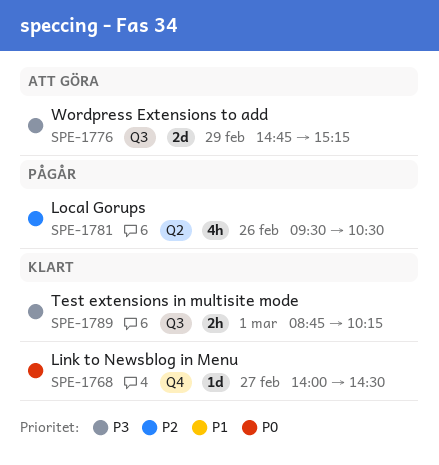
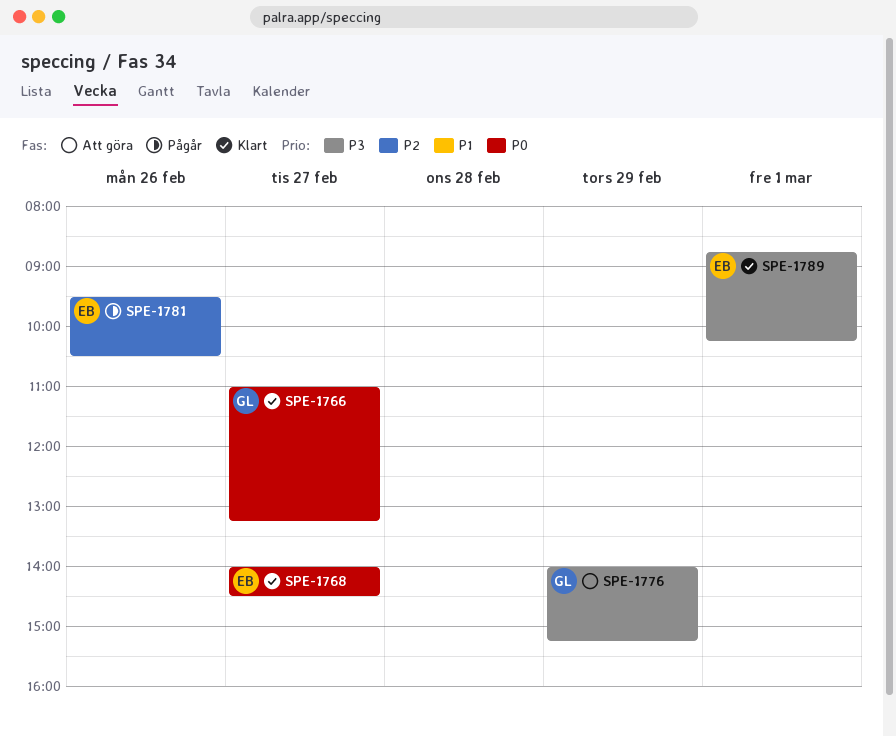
SPE-1766: none -> present
SPE-1776, begins: 14:45 -> 14:00

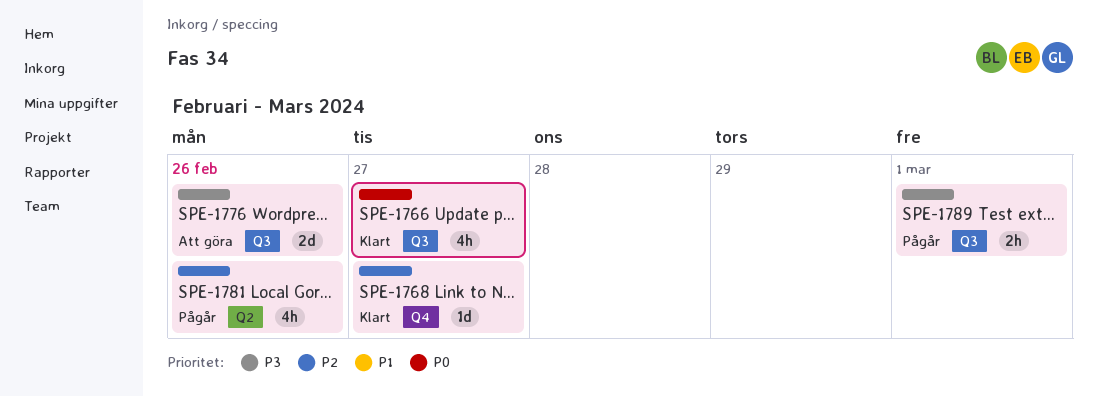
SPE-1768, priority: P0 -> P2
SPE-1776, day: Feb 29 -> Feb 26
SPE-1789, status: Klart -> Pågår

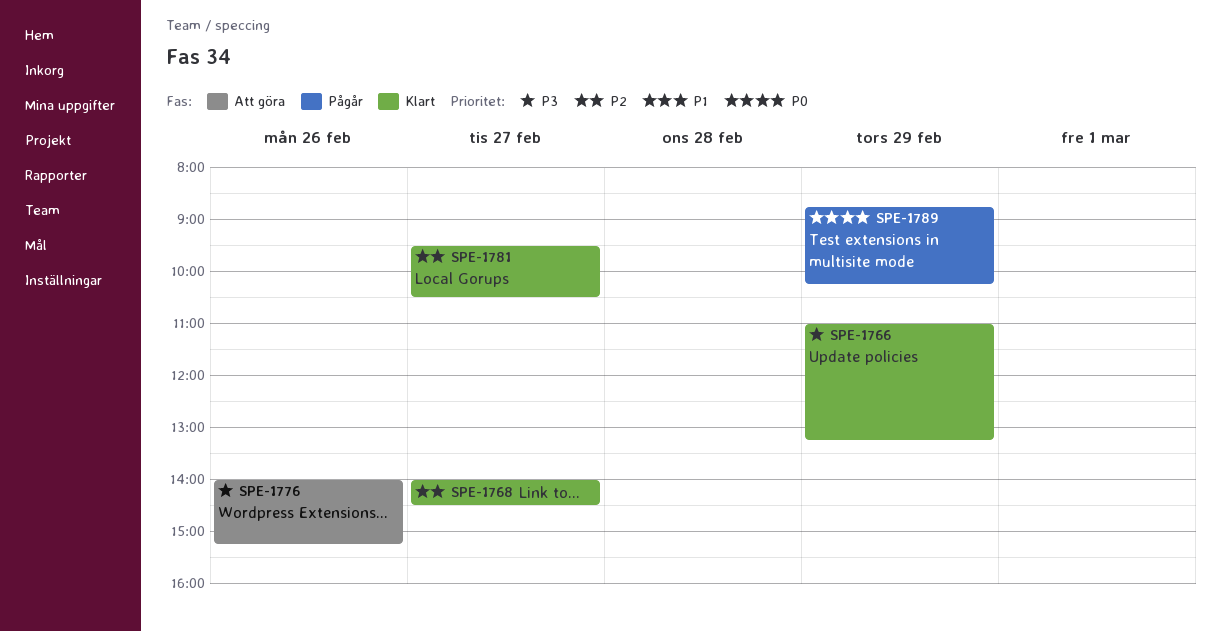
SPE-1766, priority: P0 -> P3
SPE-1766, day: Feb 27 -> Feb 29
SPE-1781, status: Pågår -> Klart
SPE-1781, day: Feb 26 -> Feb 27
SPE-1789, priority: P3 -> P0
SPE-1789, day: Mar 1 -> Feb 29

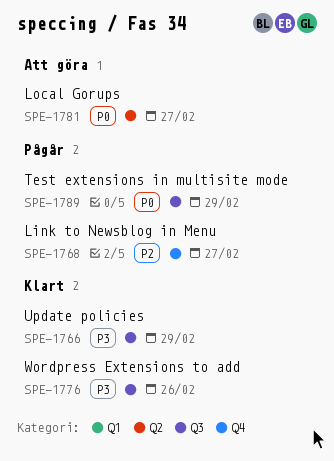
SPE-1768, status: Klart -> Pågår
SPE-1776, status: Att göra -> Klart
SPE-1781, status: Klart -> Att göra
SPE-1781, priority: P2 -> P0

